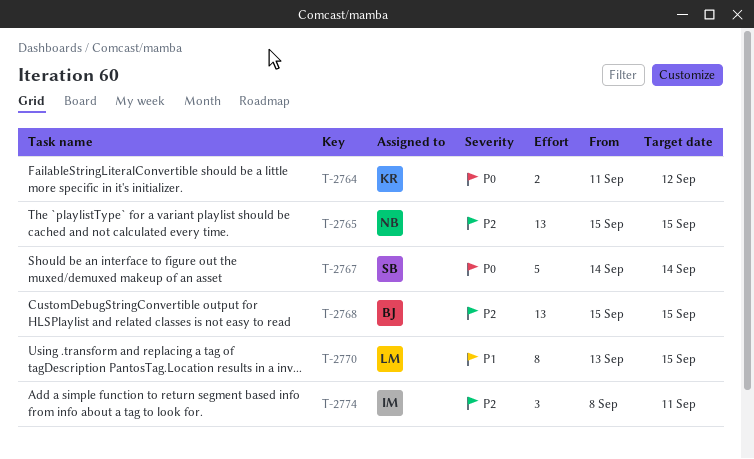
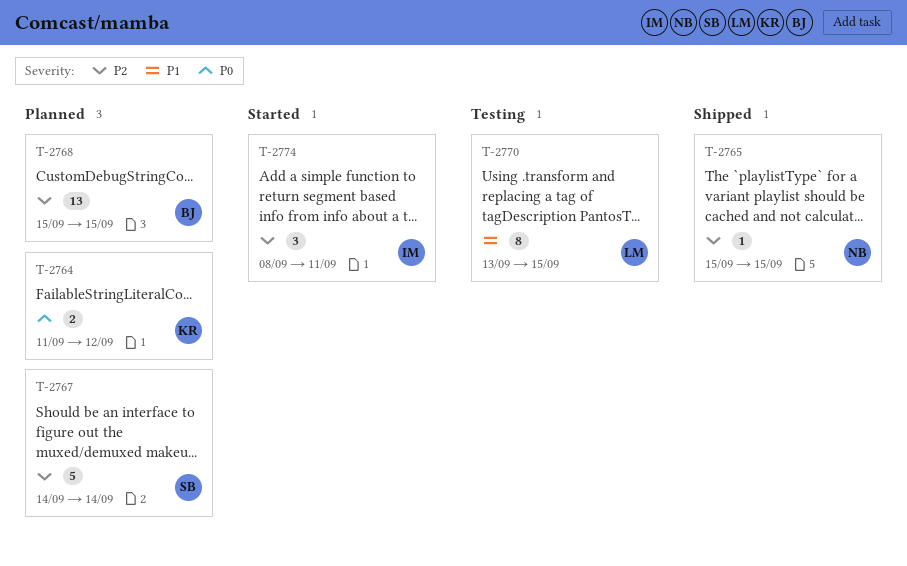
T-2765, estimate: 13 -> 1
T-2767, priority: P0 -> P2

